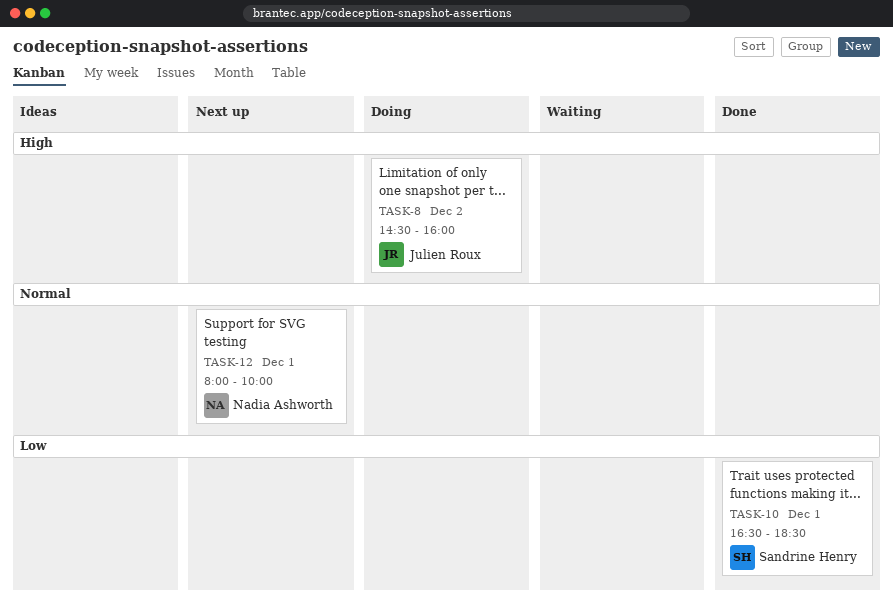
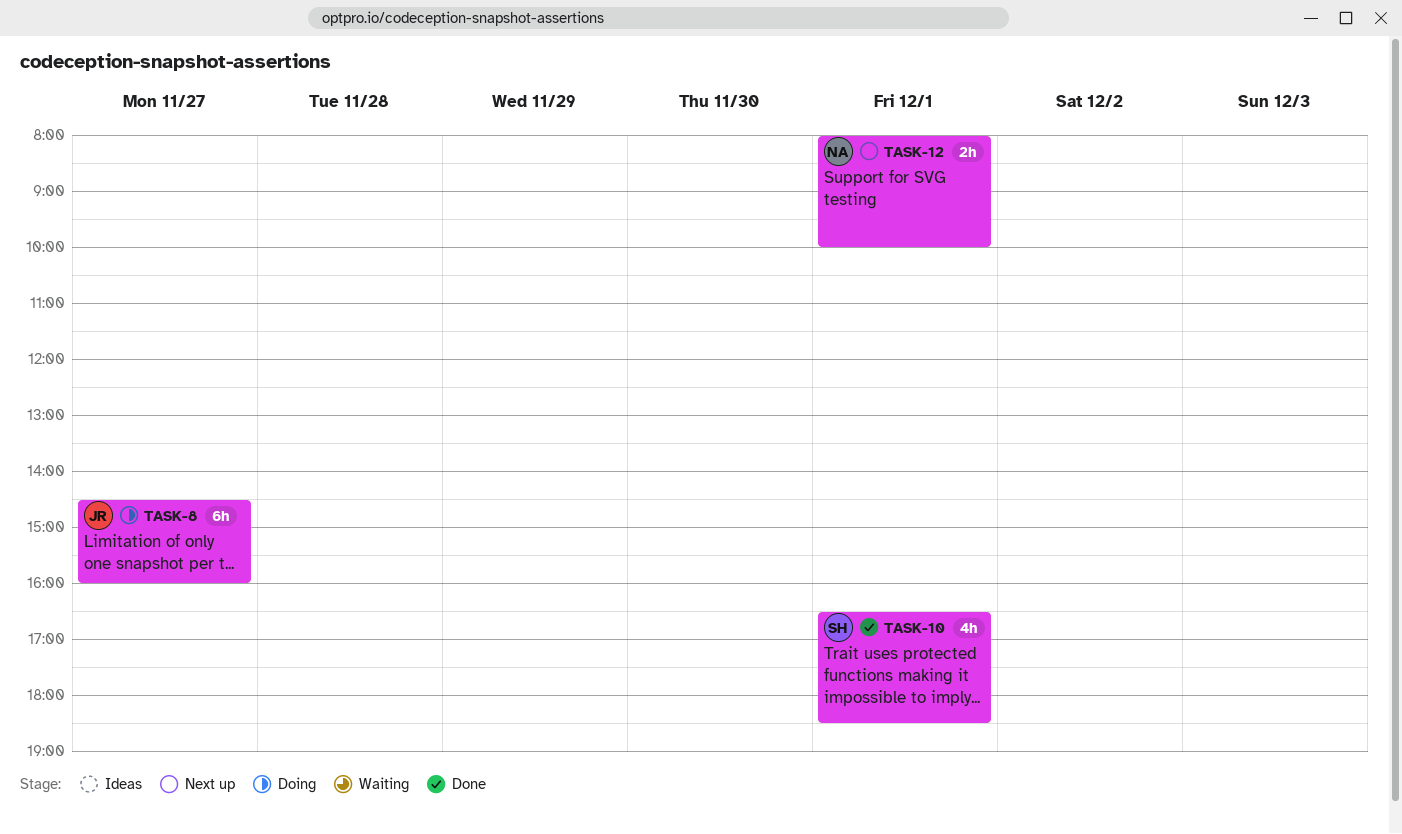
TASK-8, day: Dec 2 -> Nov 27

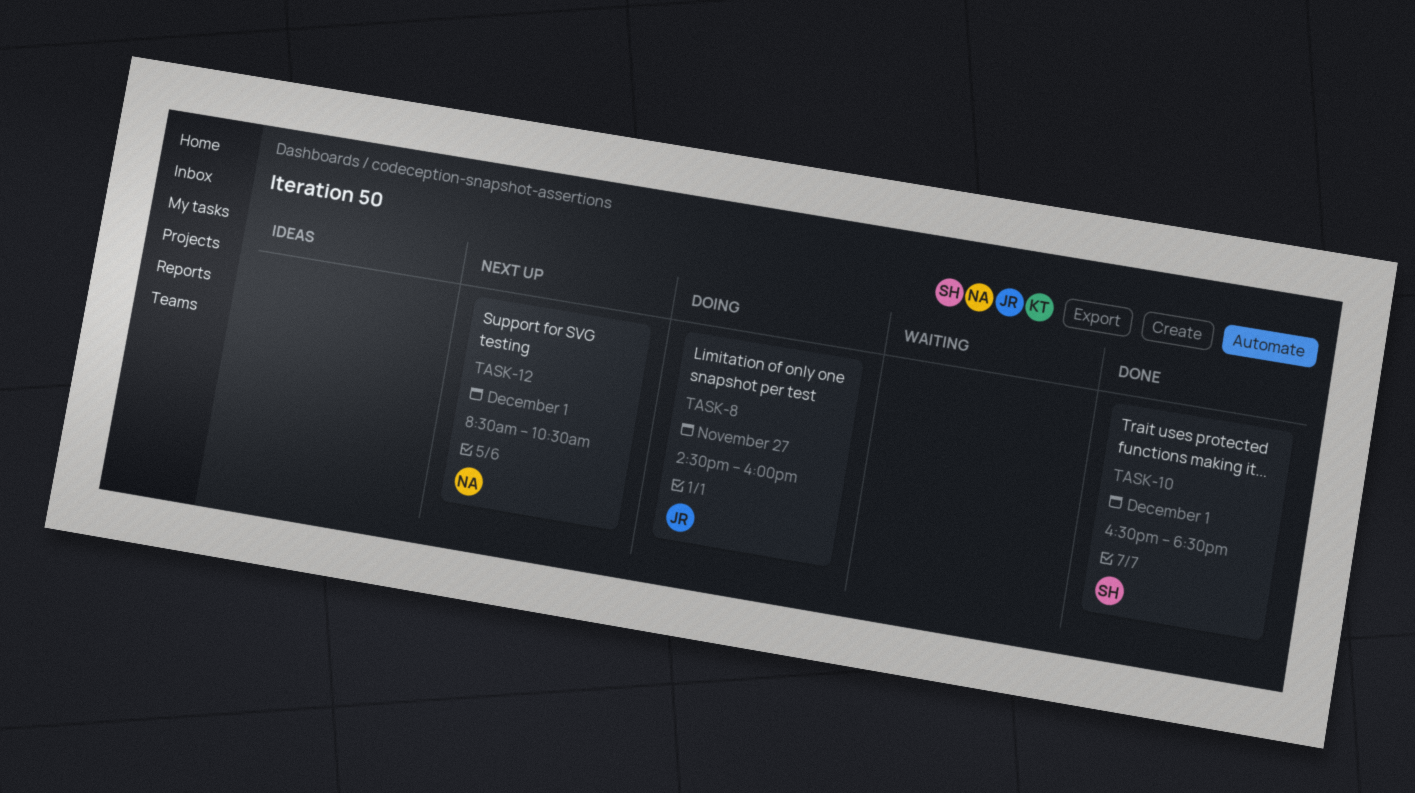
TASK-12, begins: 08:00 -> 08:30
TASK-12, ends: 10:00 -> 10:30

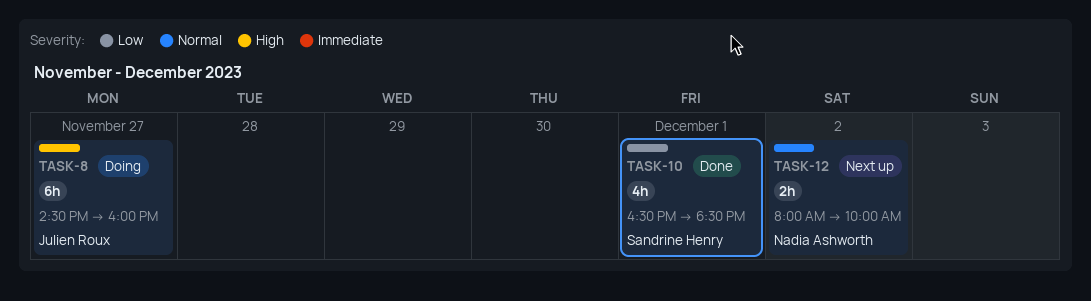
TASK-12, day: Dec 1 -> Dec 2
TASK-12, begins: 08:30 -> 08:00
TASK-12, ends: 10:30 -> 10:00

